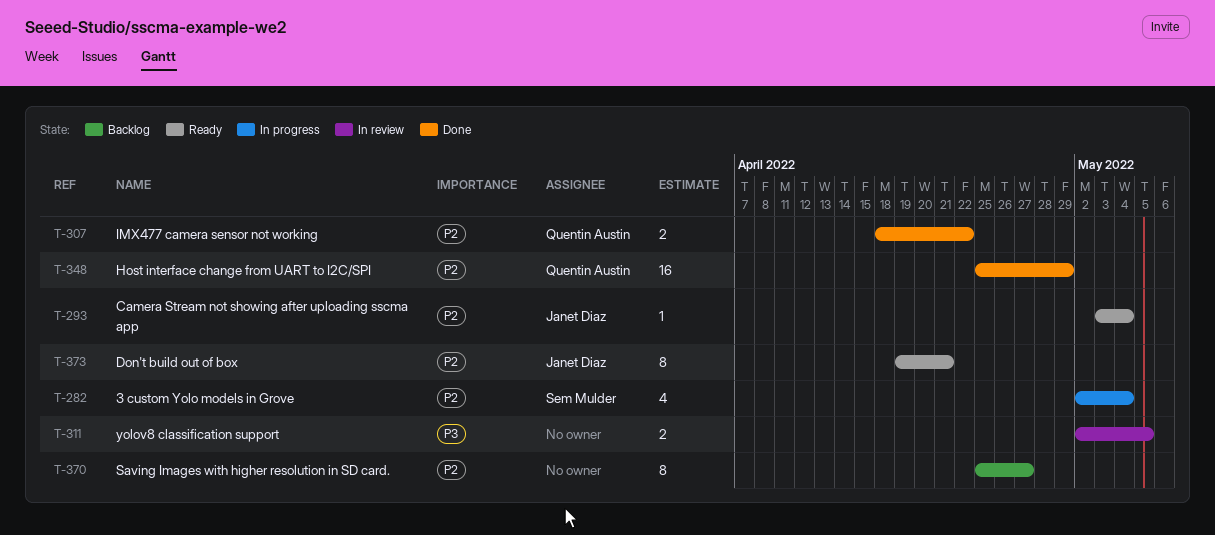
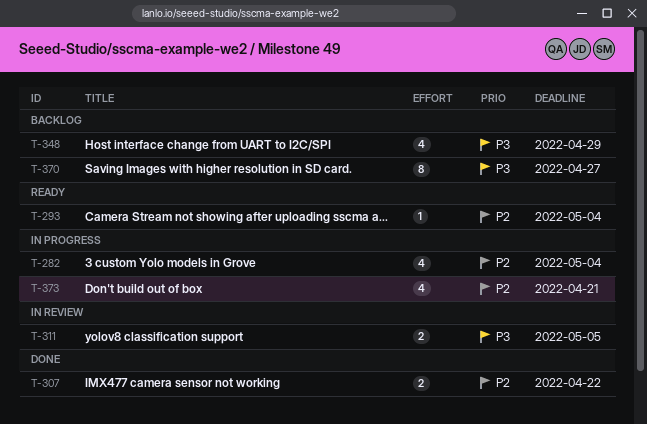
T-348, status: Done -> Backlog
T-348, priority: P2 -> P3
T-348, estimate: 16 -> 4
T-370, priority: P2 -> P3
T-373, status: Ready -> In progress
T-373, estimate: 8 -> 4

